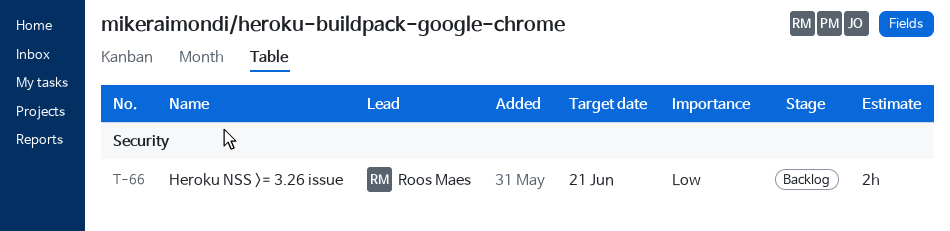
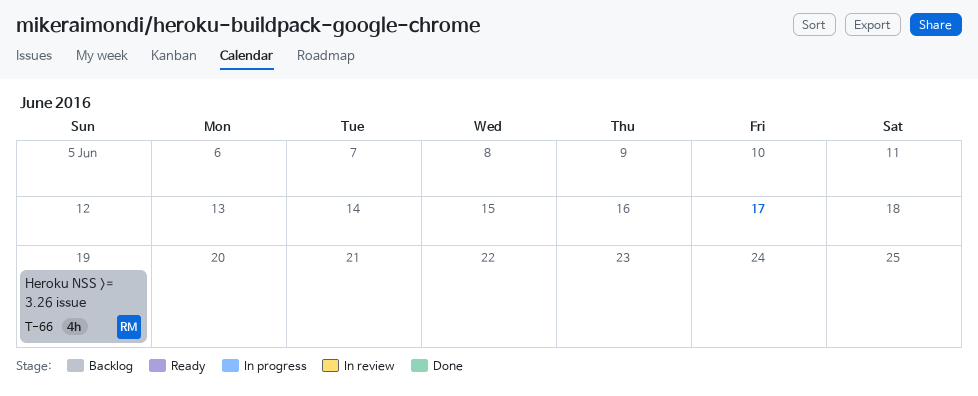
T-66, estimate: 2h -> 4h
T-66, due: Jun 21 -> Jun 19

